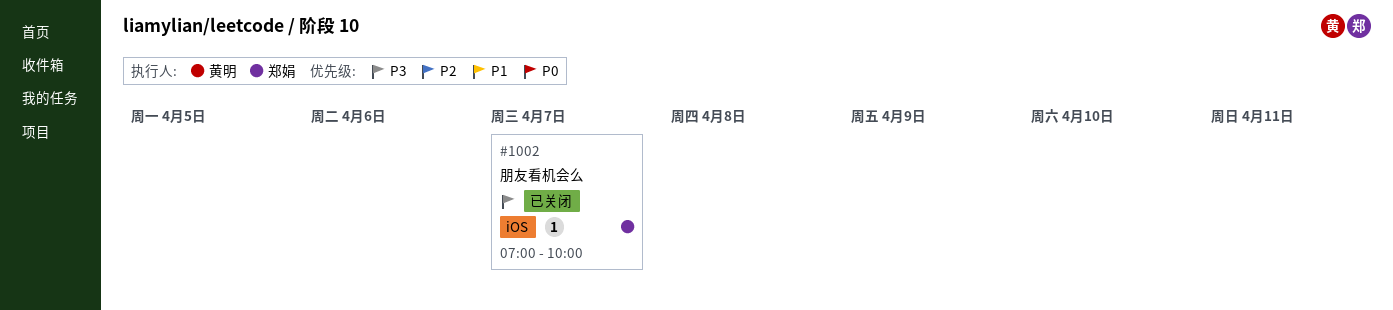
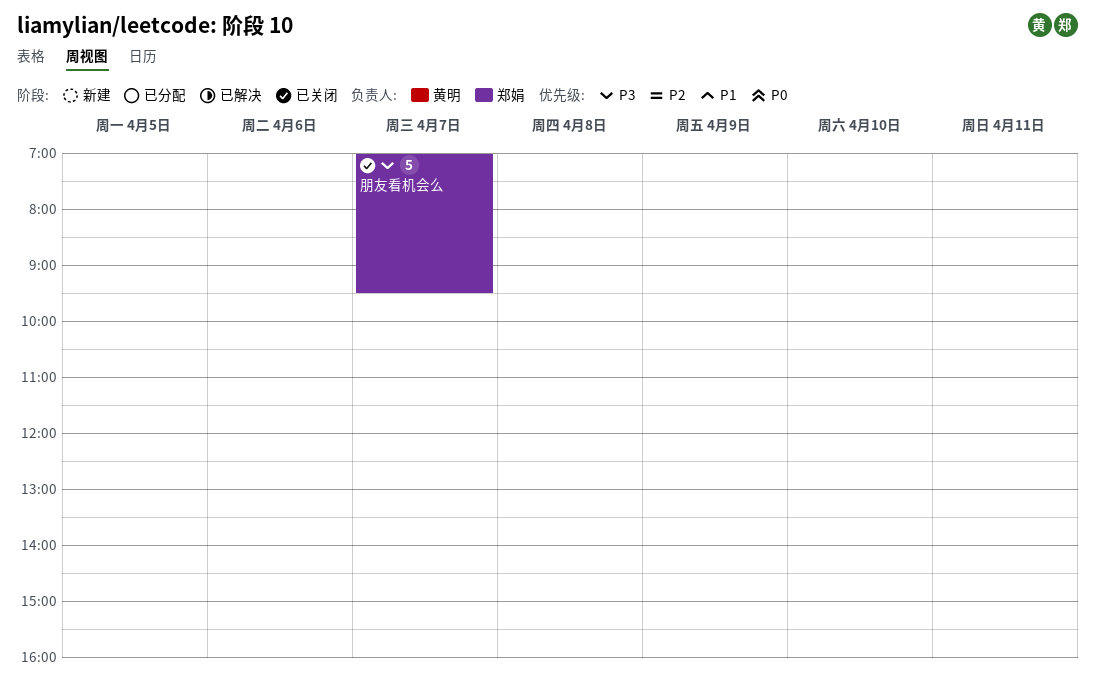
朋友看机会么, estimate: 1 -> 5
朋友看机会么, ends: 10:00 -> 09:30

